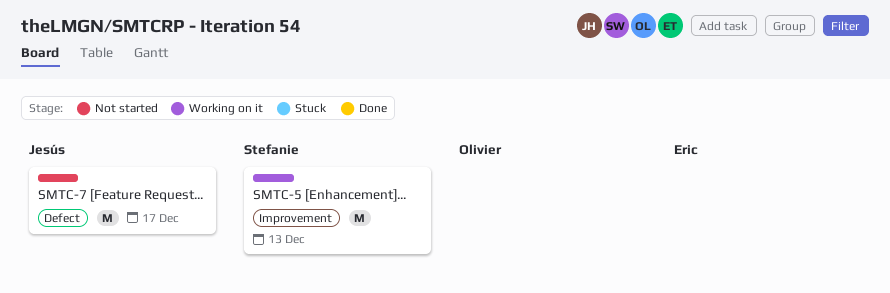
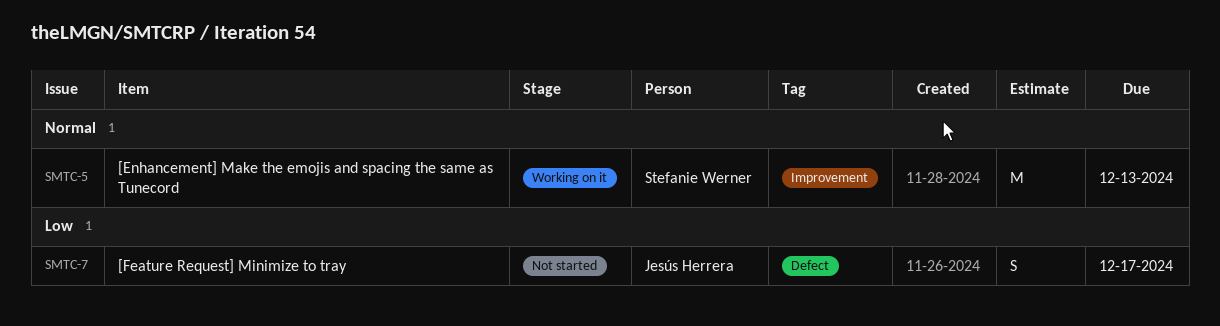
SMTC-7, estimate: M -> S

